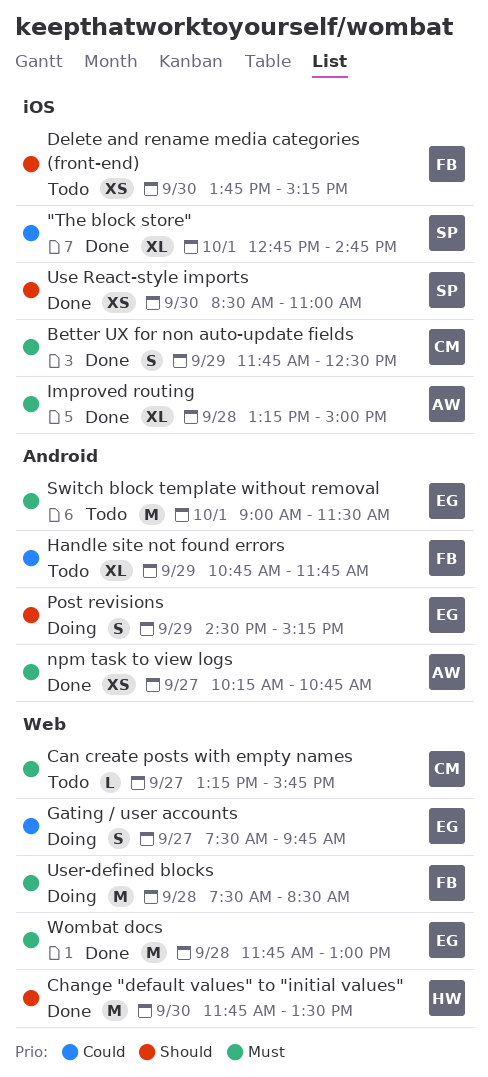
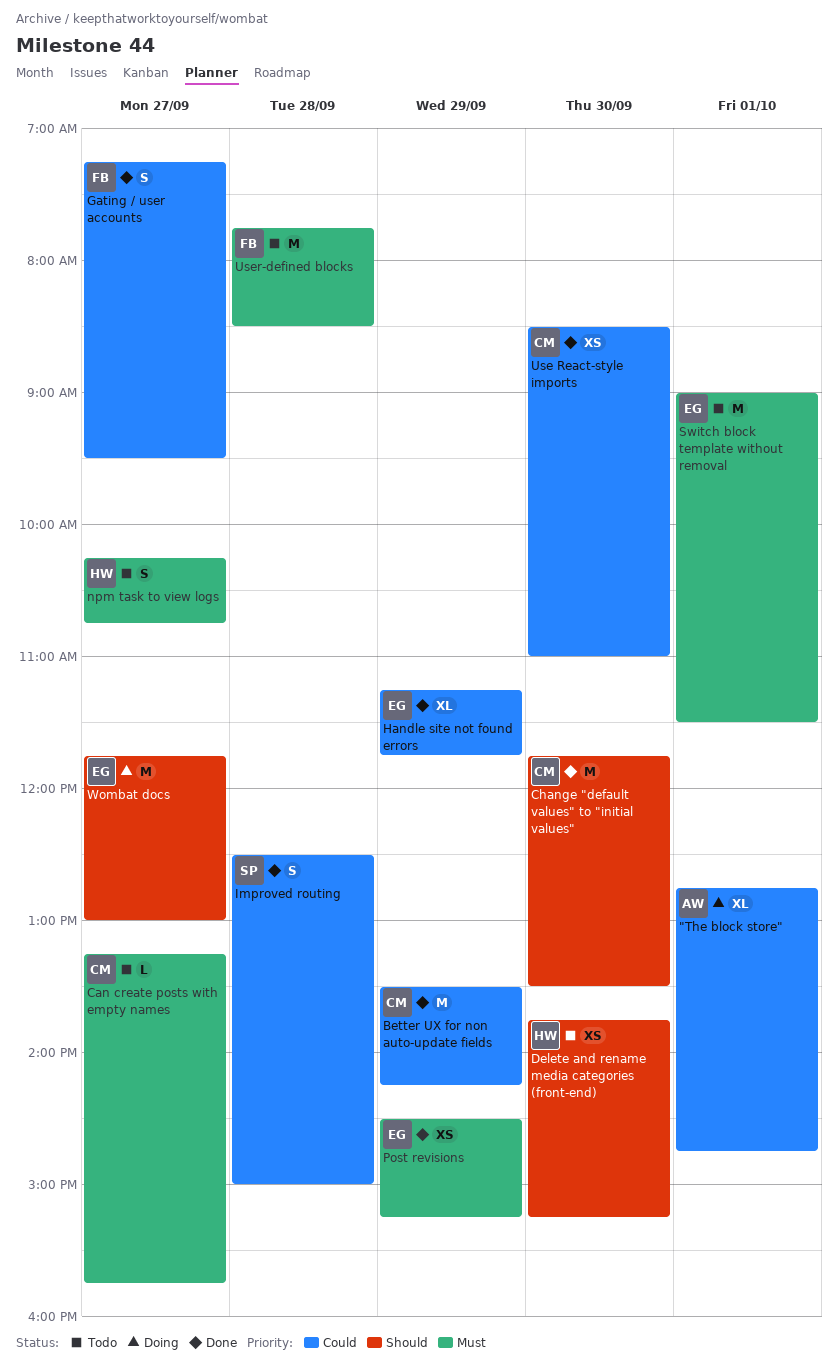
"The block store", status: Done -> Doing
"The block store", owner: SP -> AW
Better UX for non auto-update fields, priority: Must -> Could
Better UX for non auto-update fields, estimate: S -> M
Better UX for non auto-update fields, begins: 11:45 -> 13:30
Better UX for non auto-update fields, ends: 12:30 -> 14:15
Change "default values" to "initial values", owner: HW -> CM
Delete and rename media categories (front-end), owner: FB -> HW
Gating / user accounts, status: Doing -> Done
Gating / user accounts, owner: EG -> FB
Gating / user accounts, begins: 07:30 -> 07:15
Gating / user accounts, ends: 09:45 -> 09:30
Handle site not found errors, status: Todo -> Done
Handle site not found errors, owner: FB -> EG
Handle site not found errors, begins: 10:45 -> 11:15
Improved routing, owner: AW -> SP
Improved routing, priority: Must -> Could
Improved routing, estimate: XL -> S
Improved routing, begins: 13:15 -> 12:30
npm task to view logs, status: Done -> Todo
npm task to view logs, owner: AW -> HW
npm task to view logs, estimate: XS -> S
Post revisions, status: Doing -> Done
Post revisions, priority: Should -> Must
Post revisions, estimate: S -> XS
Use React-style imports, owner: SP -> CM
Use React-style imports, priority: Should -> Could
User-defined blocks, status: Doing -> Todo
User-defined blocks, begins: 07:30 -> 07:45
Wombat docs, status: Done -> Doing
Wombat docs, priority: Must -> Should
Wombat docs, day: Sep 28 -> Sep 27

